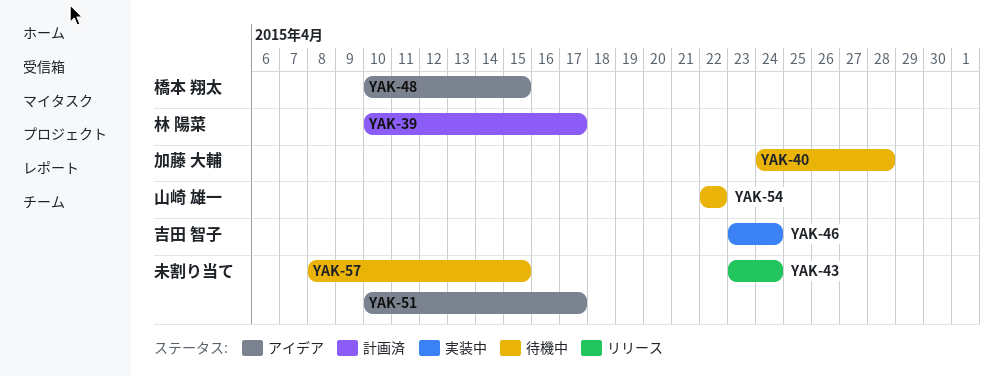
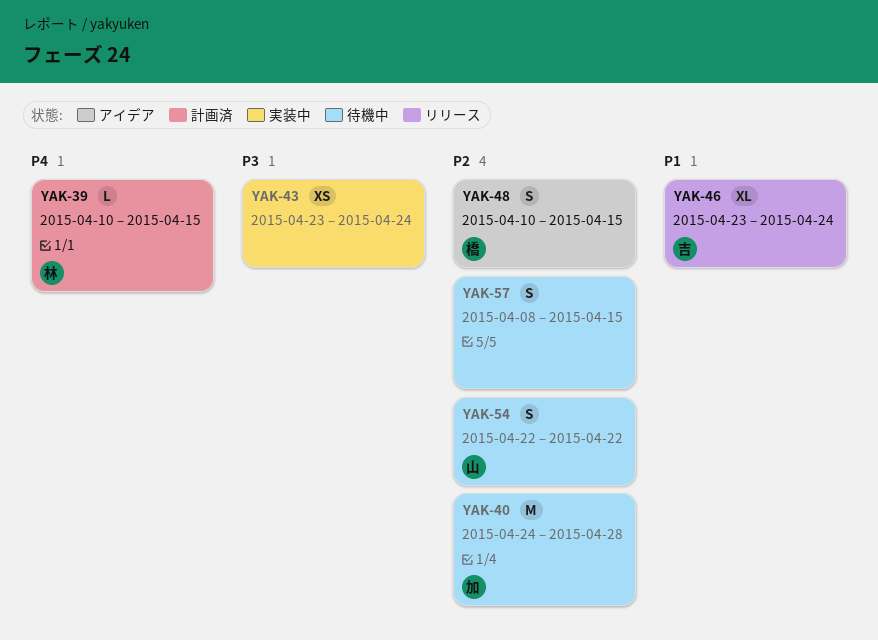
YAK-39, due: Apr 17 -> Apr 15
YAK-43, status: リリース -> 実装中
YAK-46, status: 実装中 -> リリース
YAK-51: present -> none

